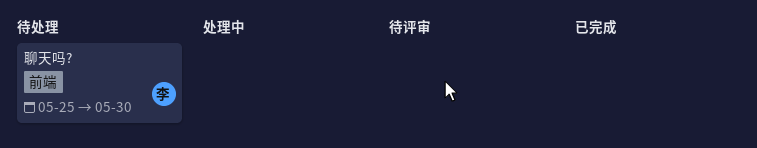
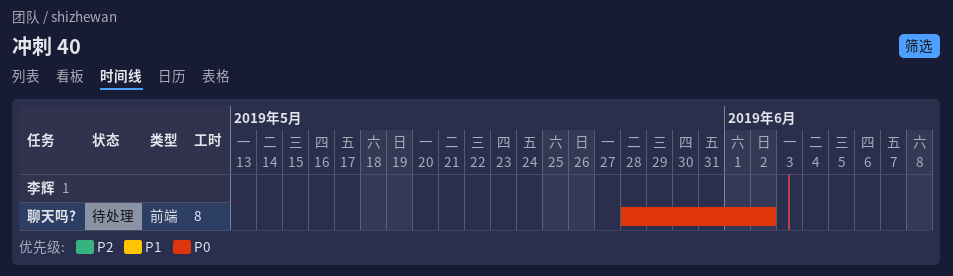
聊天吗?, start: May 25 -> May 28
聊天吗?, due: May 30 -> Jun 2

